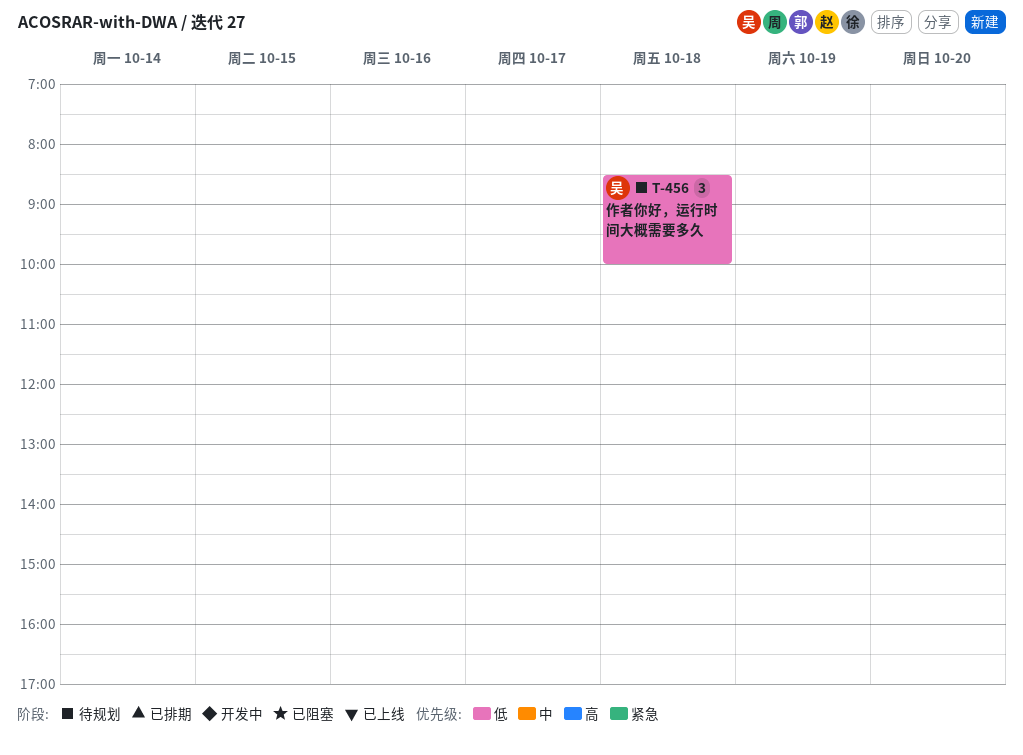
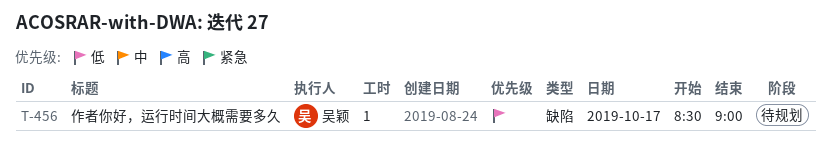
T-456, estimate: 3 -> 1
T-456, day: Oct 18 -> Oct 17
T-456, ends: 10:00 -> 09:00

